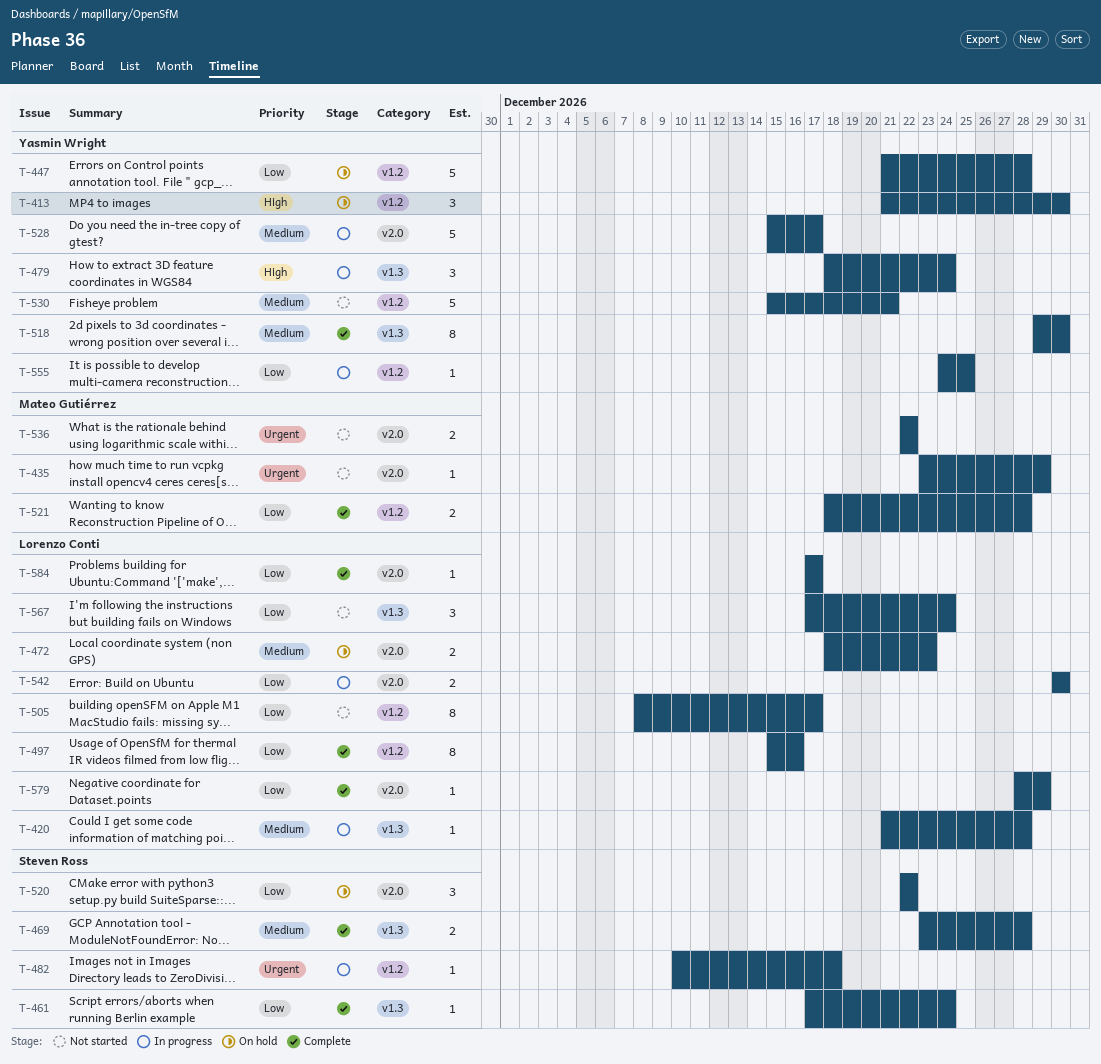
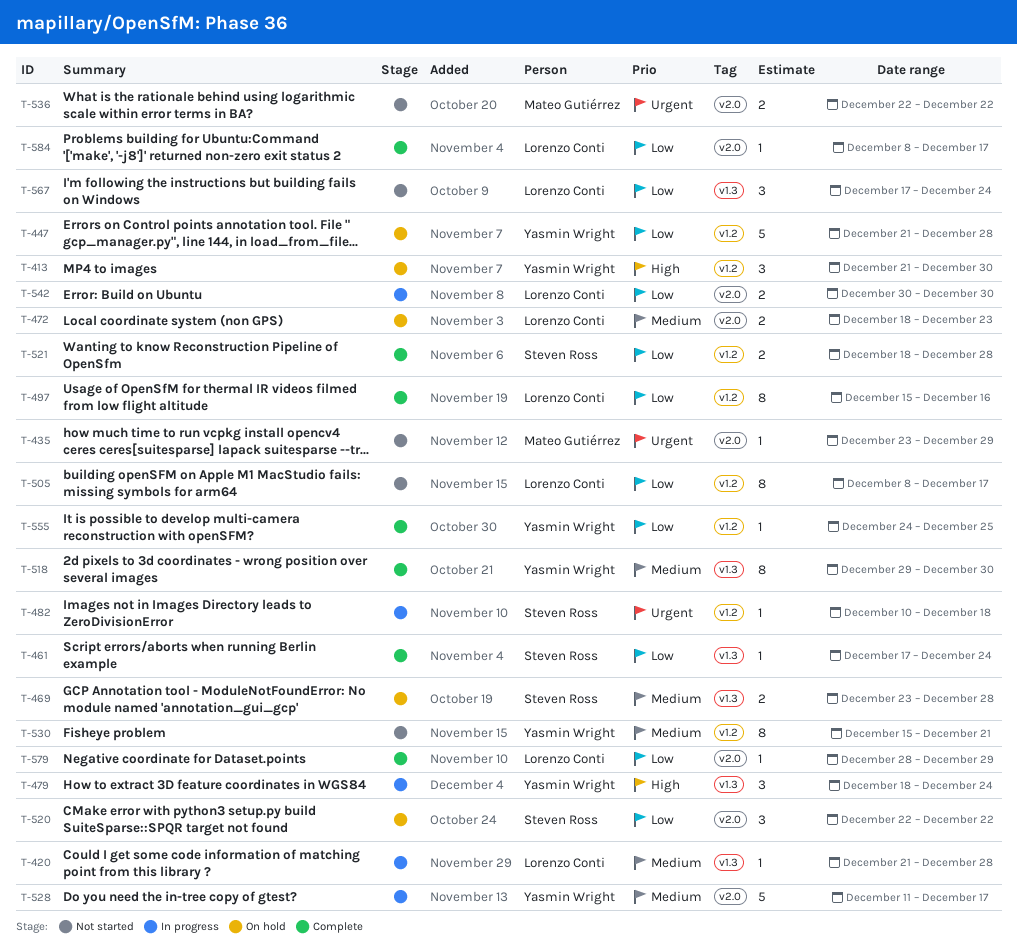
T-469, status: Complete -> On hold
T-521, owner: Mateo Gutiérrez -> Steven Ross
T-528, start: Dec 15 -> Dec 11
T-530, estimate: 5 -> 8
T-555, status: In progress -> Complete
T-584, start: Dec 17 -> Dec 8

